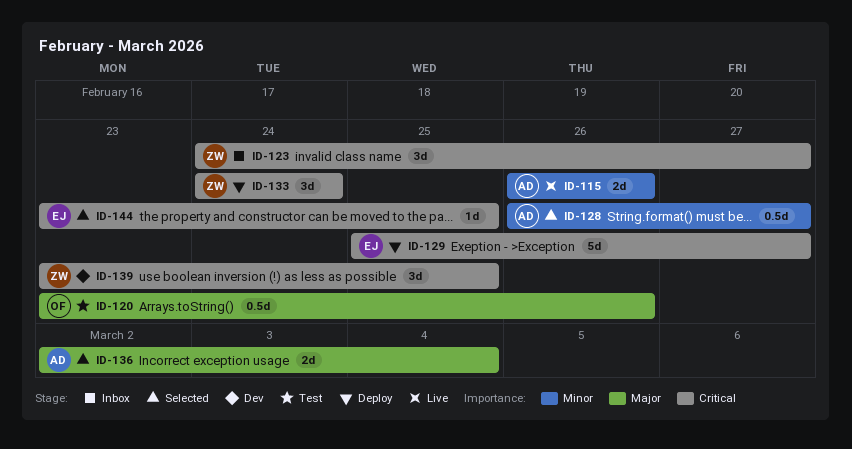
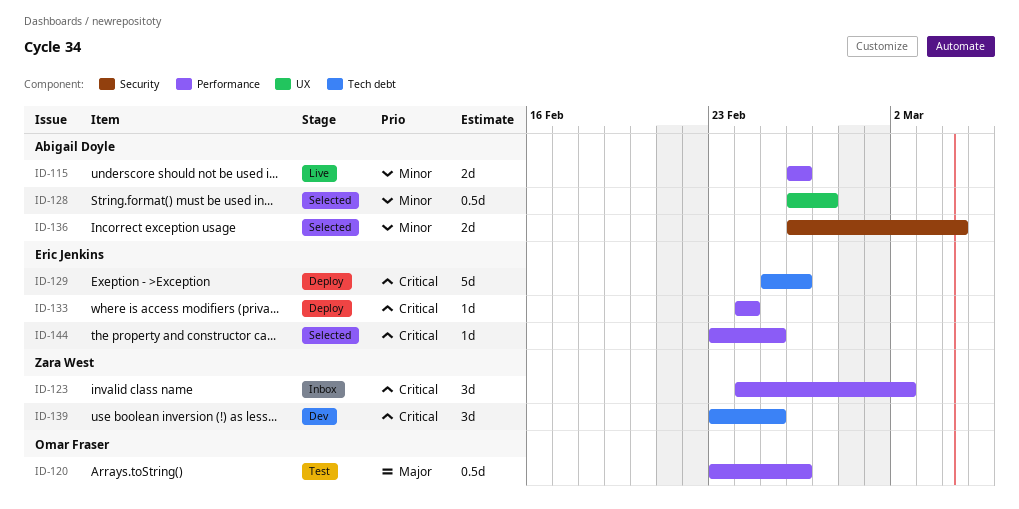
ID-123, due: Feb 27 -> Mar 2
ID-129, due: Feb 27 -> Feb 26
ID-133, owner: Zara West -> Eric Jenkins
ID-133, estimate: 3d -> 1d
ID-136, priority: Major -> Minor
ID-136, start: Mar 2 -> Feb 26

